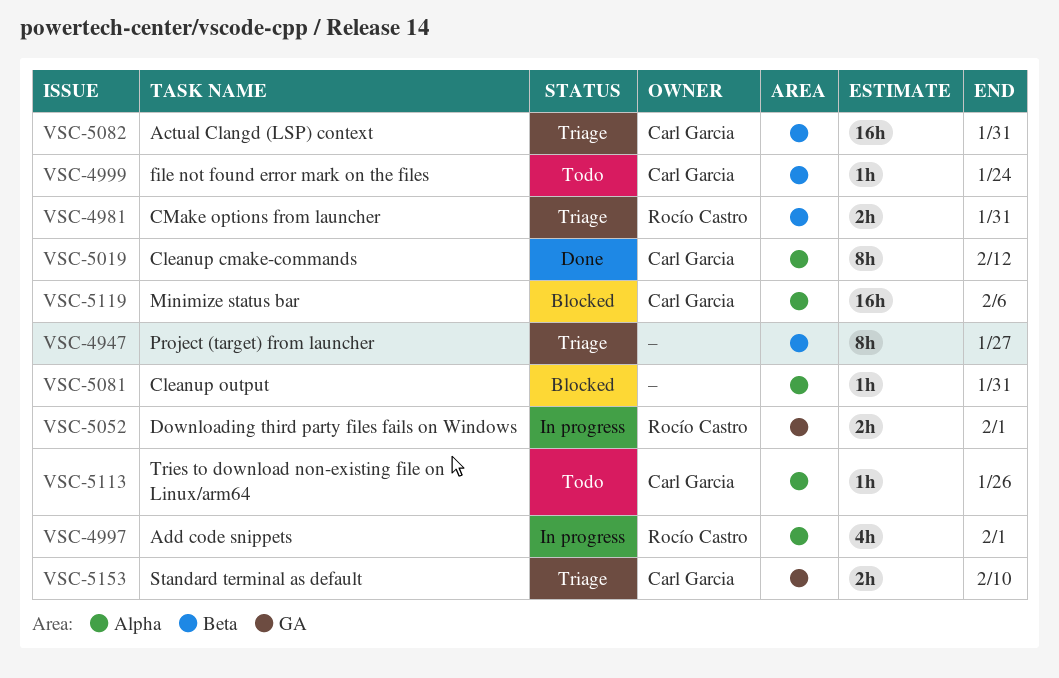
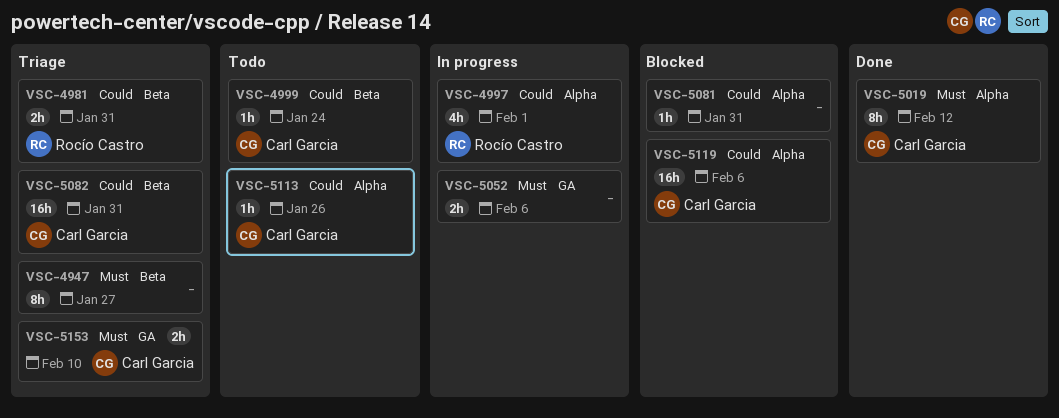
VSC-5052, owner: Rocío Castro -> none
VSC-5052, due: Feb 1 -> Feb 6

